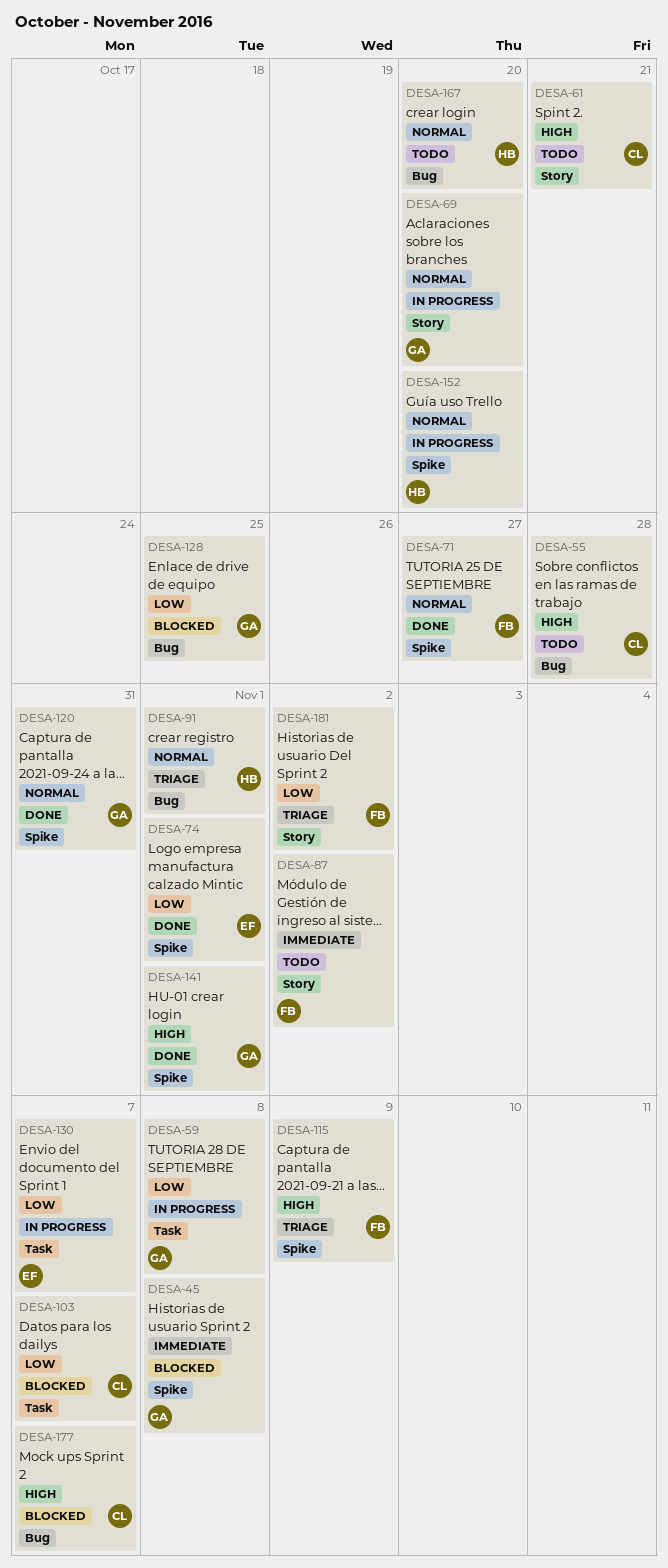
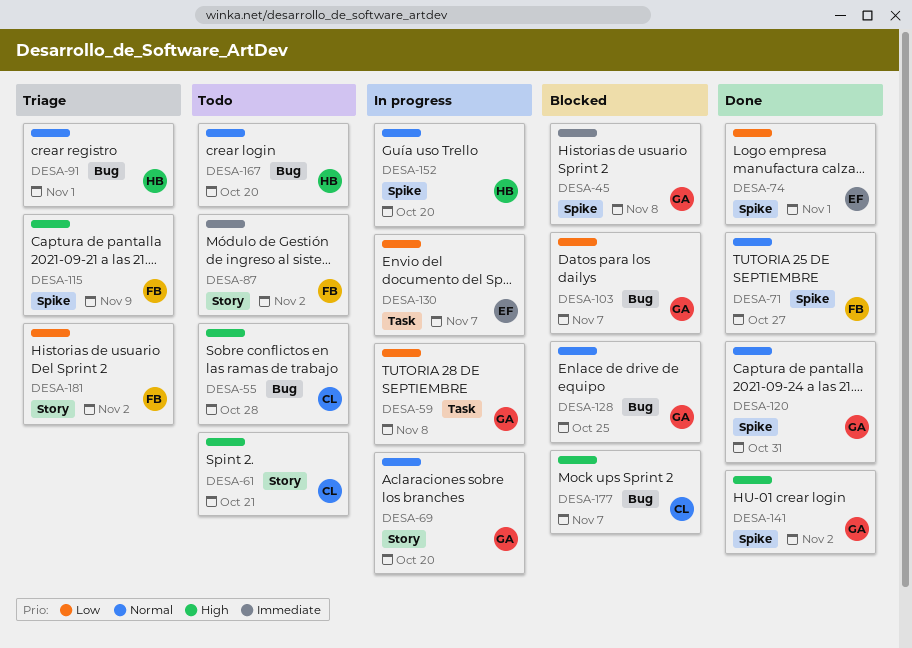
DESA-103, owner: CL -> GA
DESA-103, label: Task -> Bug
DESA-128, priority: Low -> Normal
DESA-141, due: Nov 1 -> Nov 2

